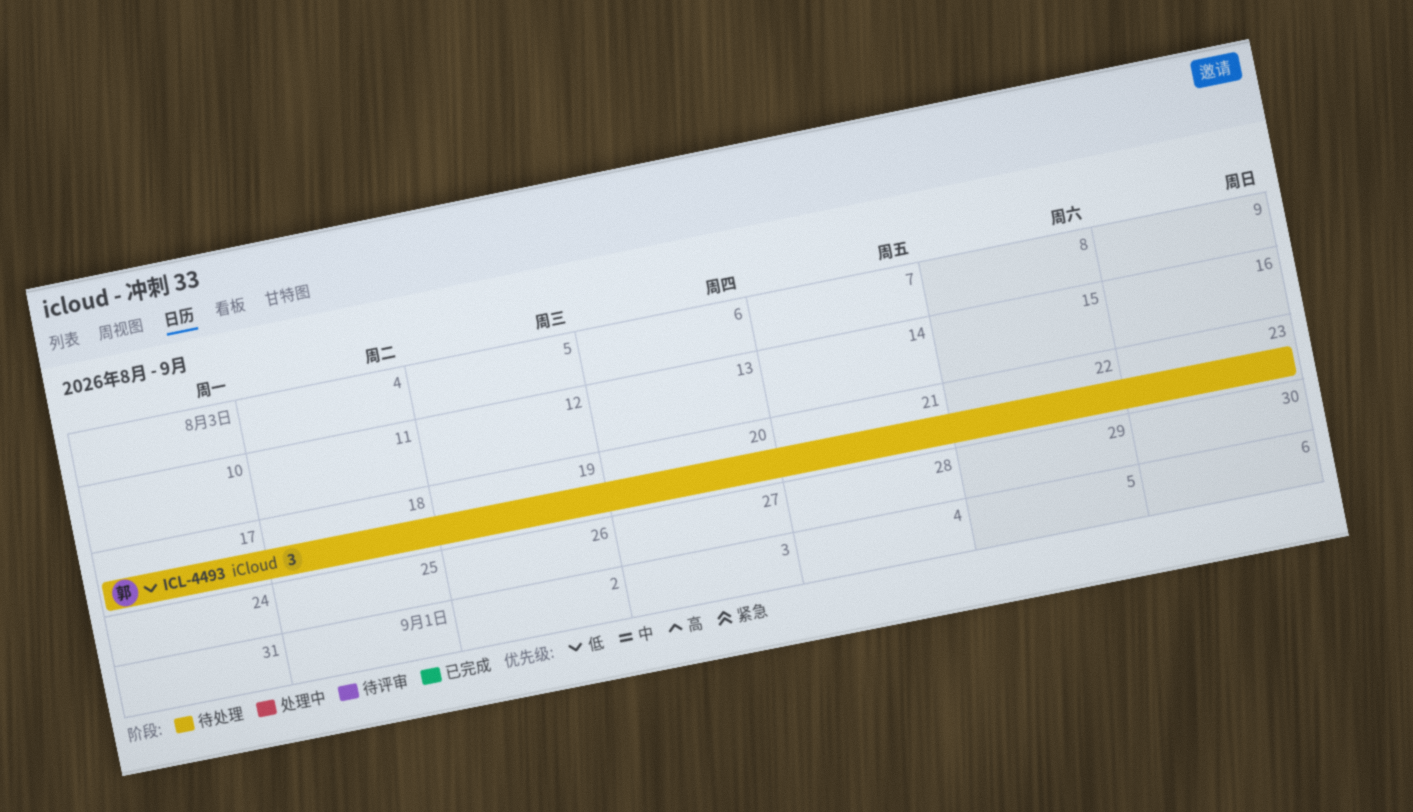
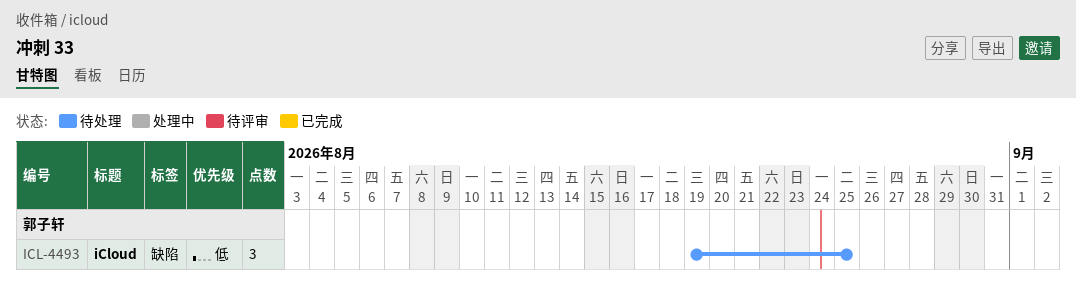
ICL-4493, start: Aug 17 -> Aug 19
ICL-4493, due: Aug 23 -> Aug 25

